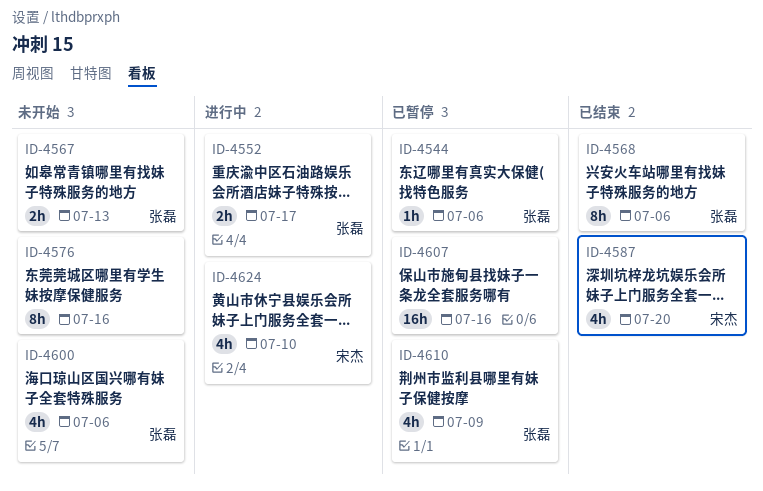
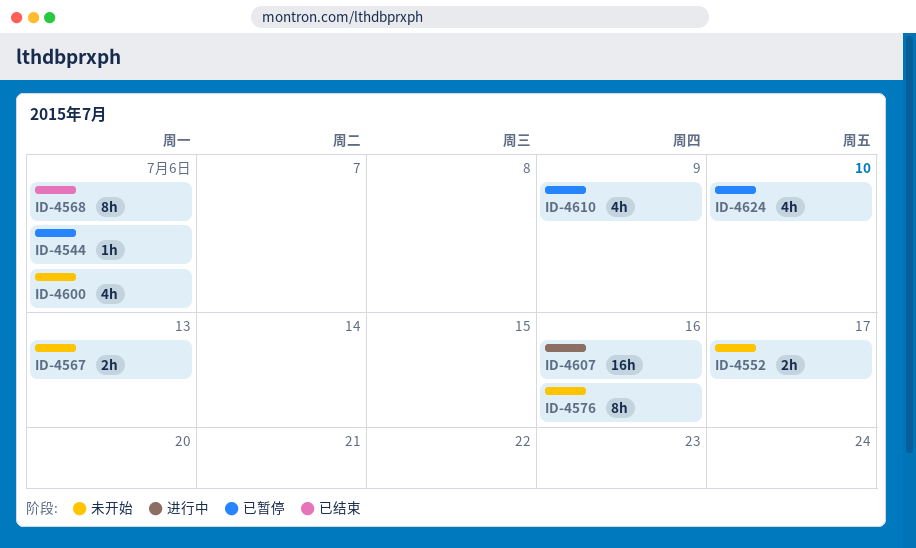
ID-4552, status: 进行中 -> 未开始
ID-4587: present -> none
ID-4607, status: 已暂停 -> 进行中
ID-4624, status: 进行中 -> 已暂停

